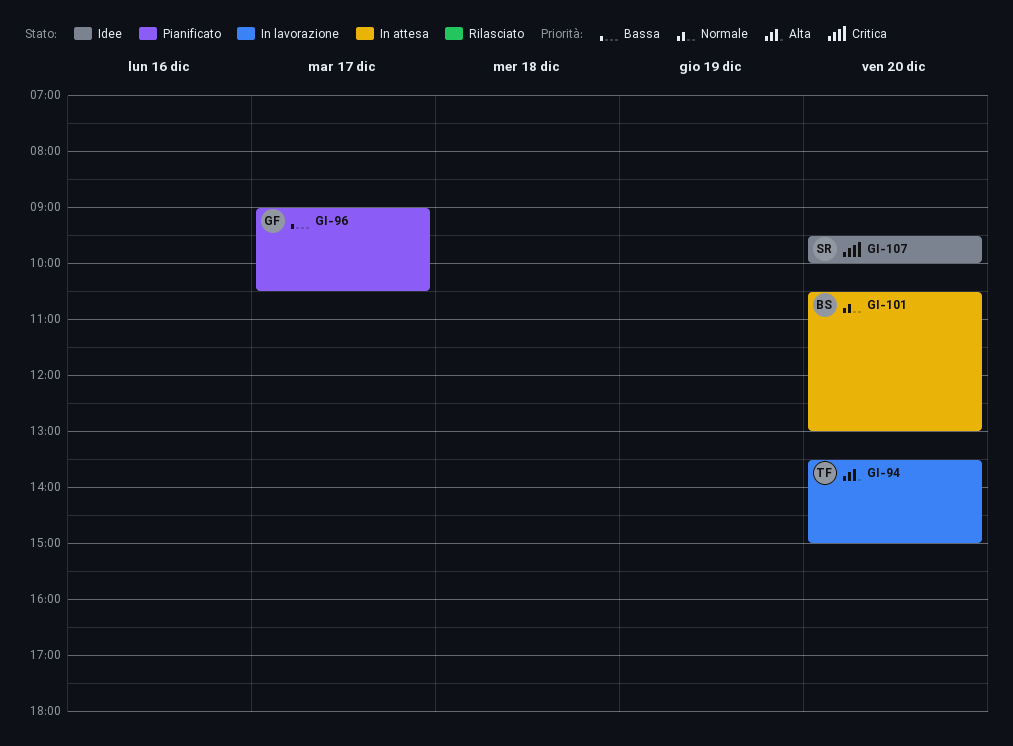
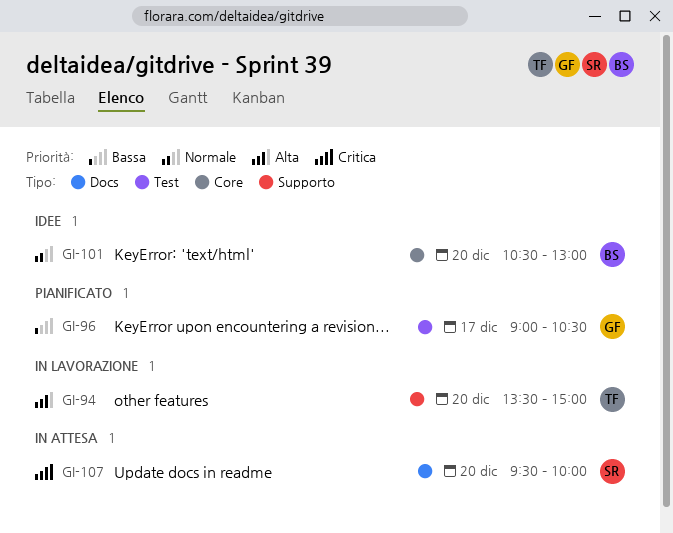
GI-101, status: In attesa -> Idee
GI-107, status: Idee -> In attesa

